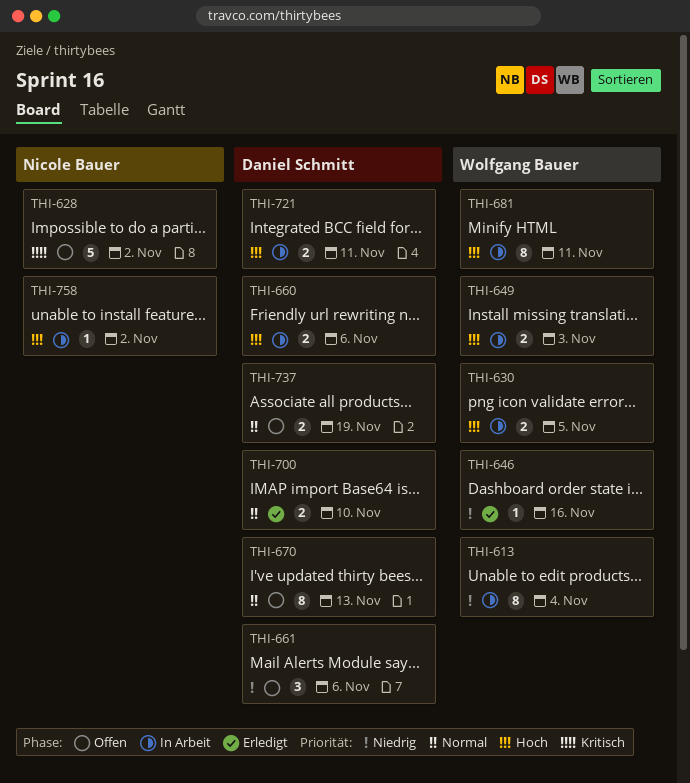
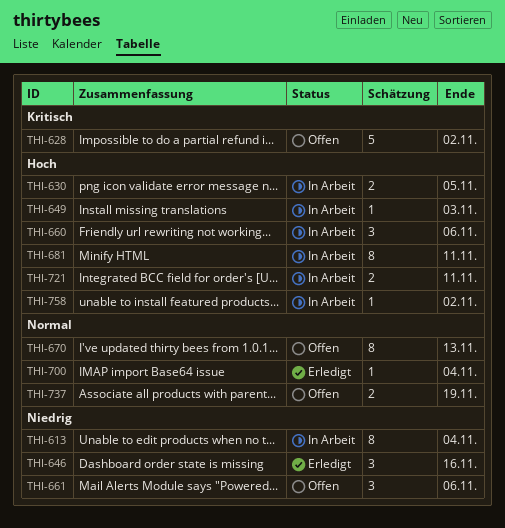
THI-646, estimate: 1 -> 3
THI-649, estimate: 2 -> 1
THI-660, estimate: 2 -> 3
THI-700, estimate: 2 -> 1
THI-700, due: Nov 10 -> Nov 4

